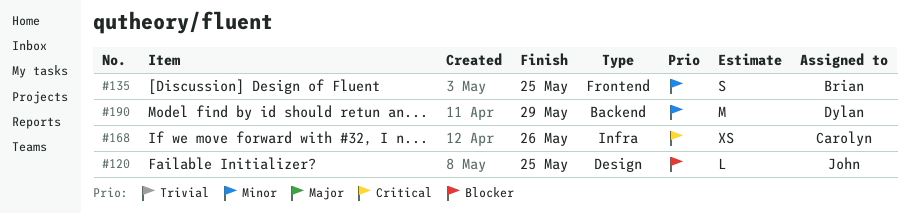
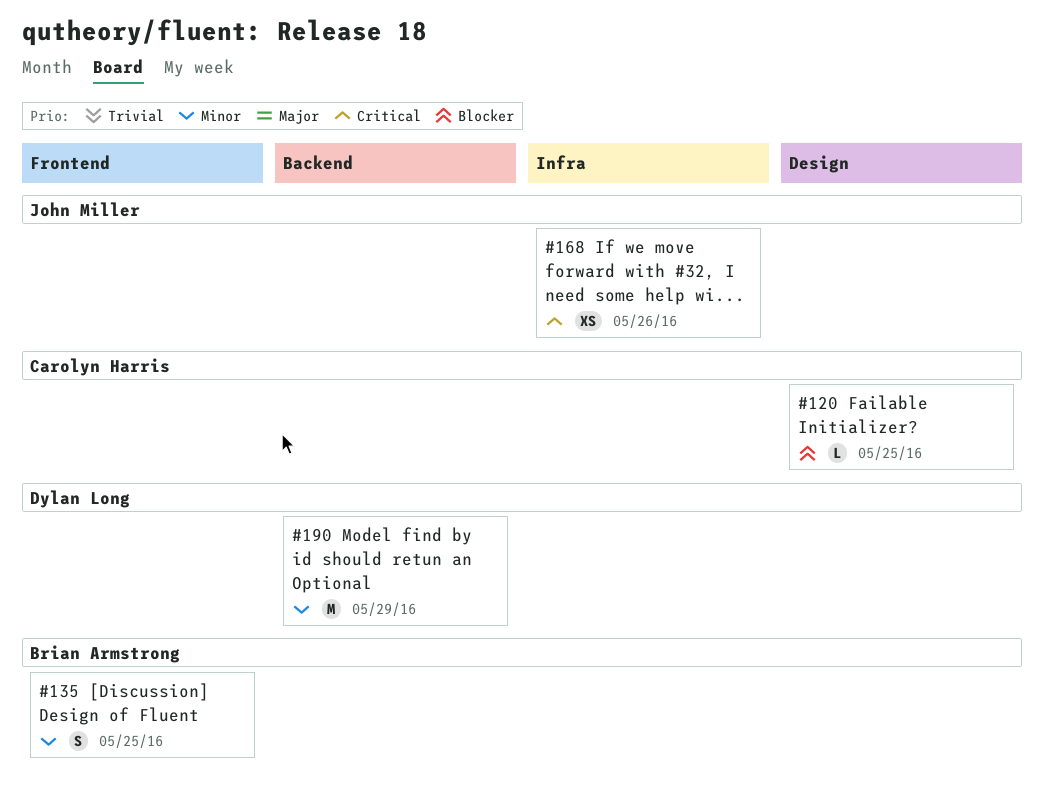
#120, owner: John Miller -> Carolyn Harris
#168, owner: Carolyn Harris -> John Miller

